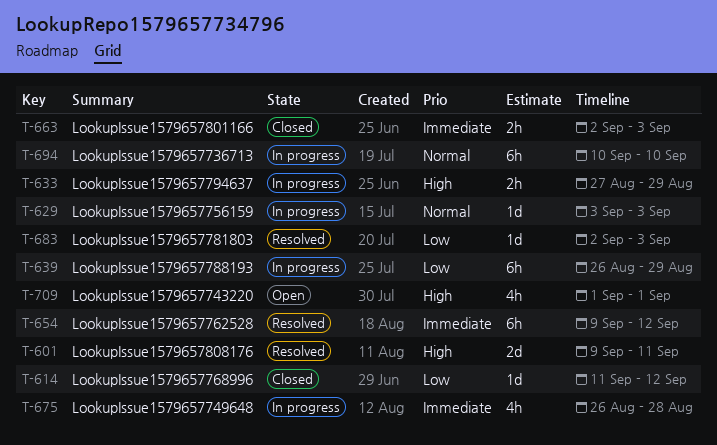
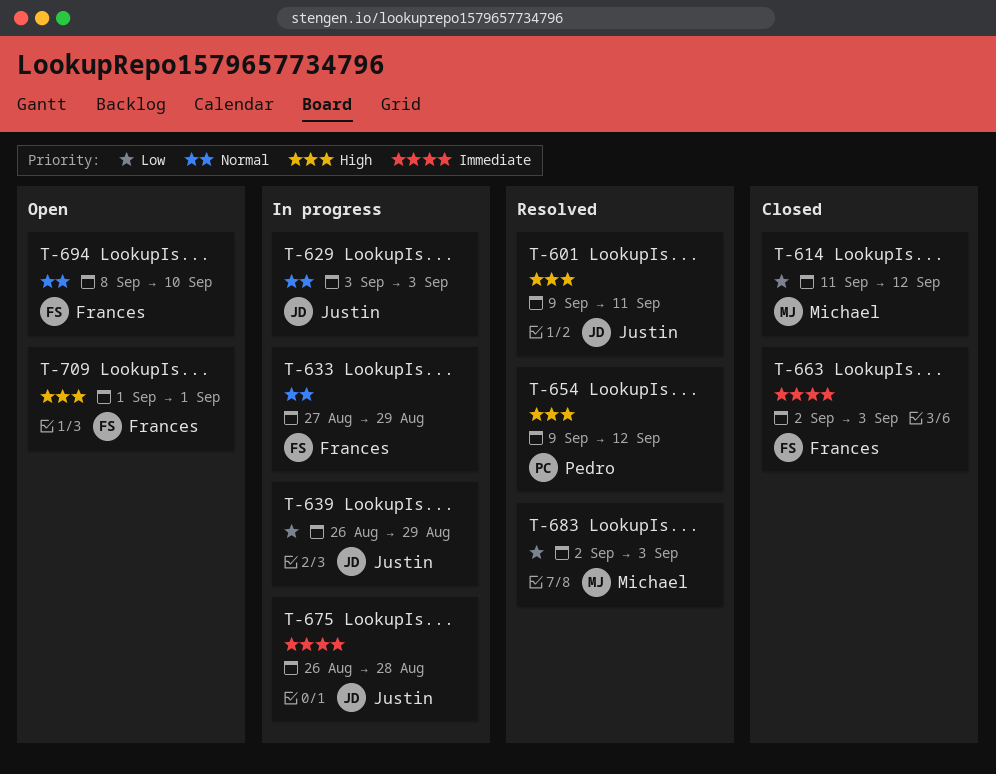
T-633, priority: High -> Normal
T-654, priority: Immediate -> High
T-694, status: In progress -> Open
T-694, start: Sep 10 -> Sep 8

